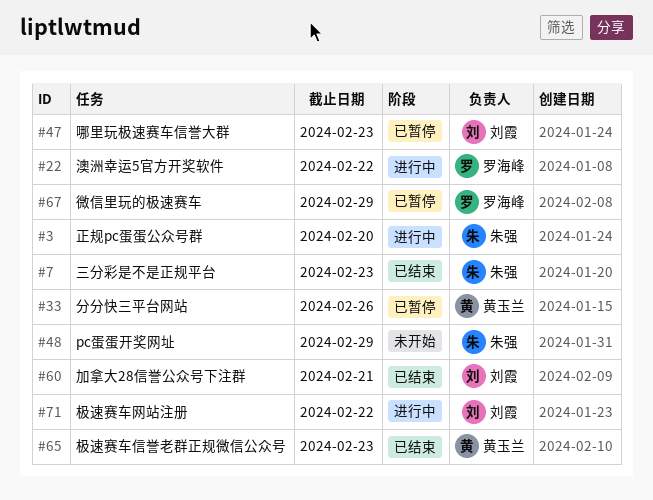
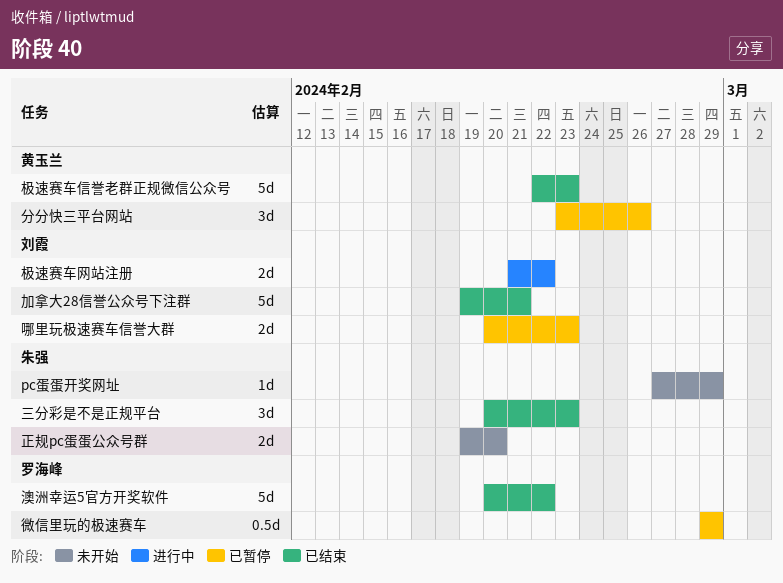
正规pc蛋蛋公众号群, status: 进行中 -> 未开始
澳洲幸运5官方开奖软件, status: 进行中 -> 已结束

